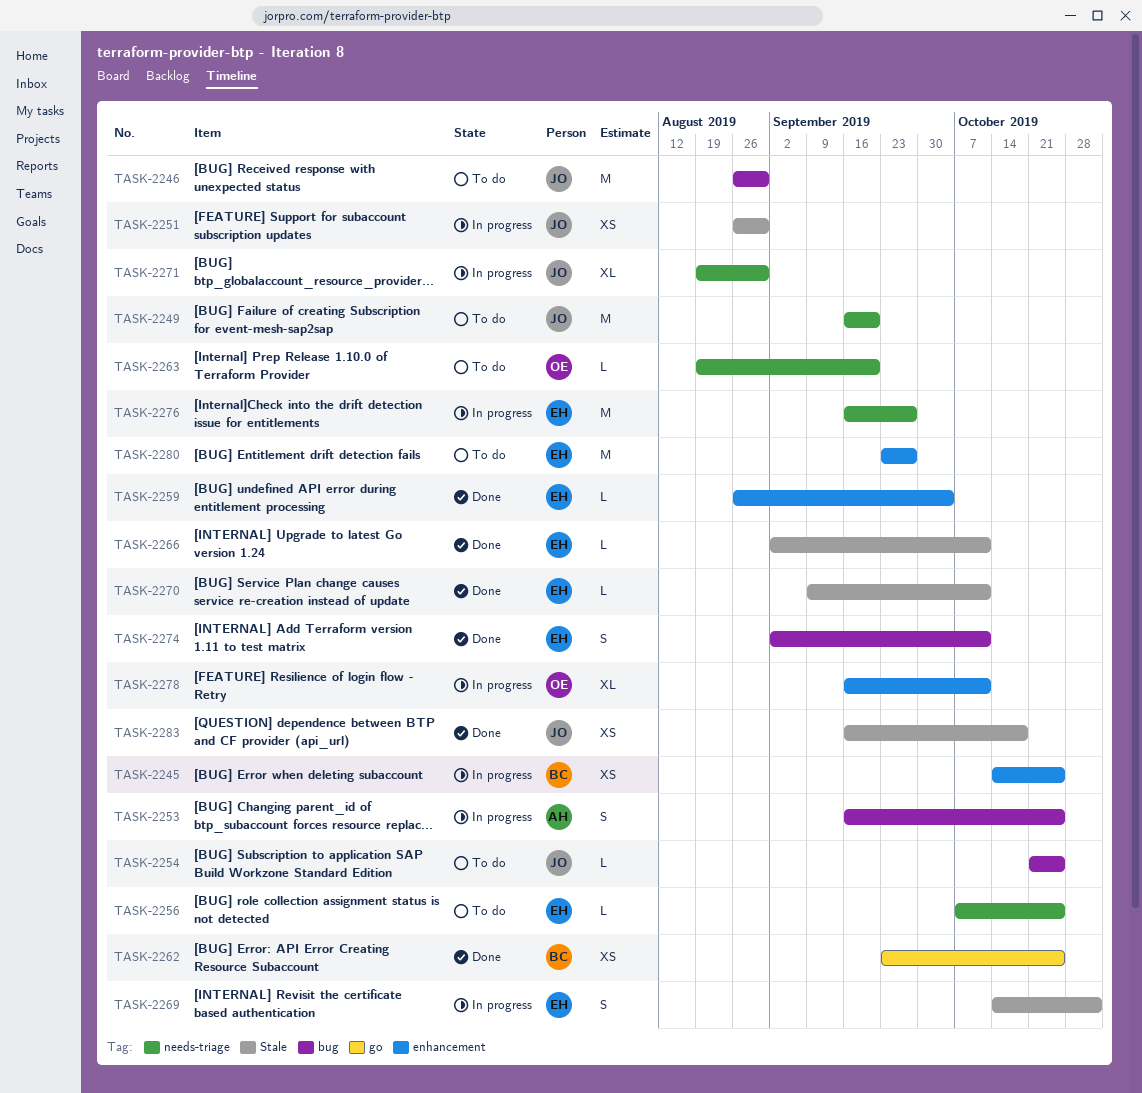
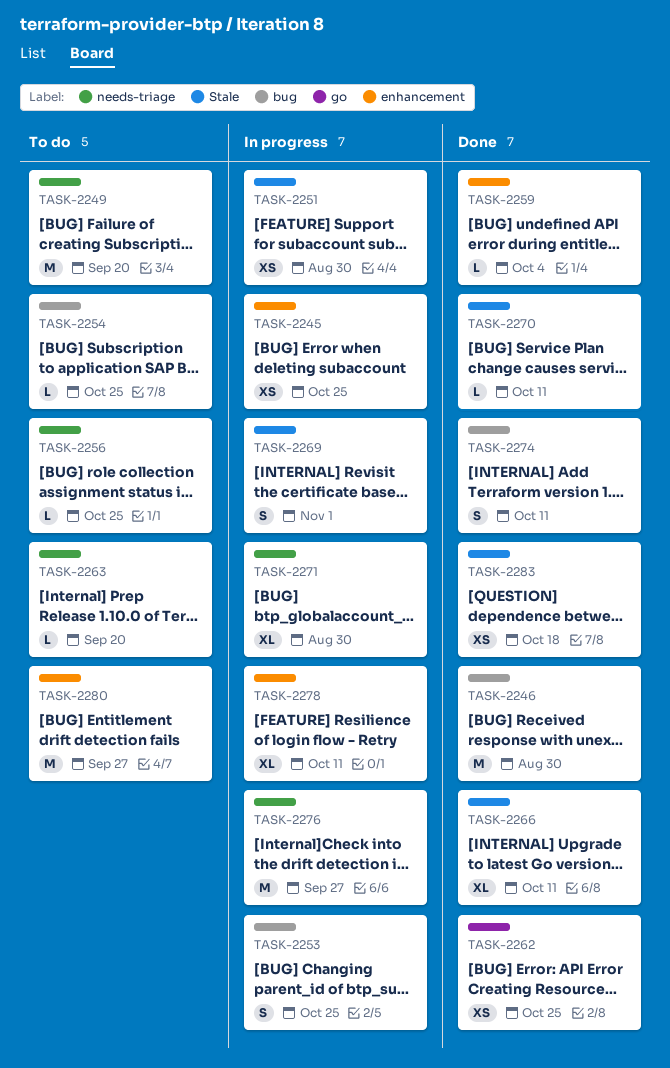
TASK-2246, status: To do -> Done
TASK-2266, estimate: L -> XL

